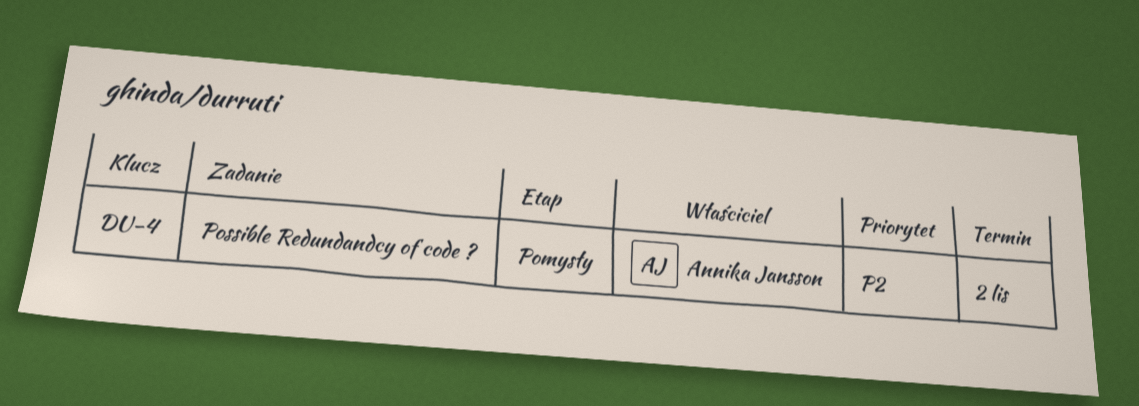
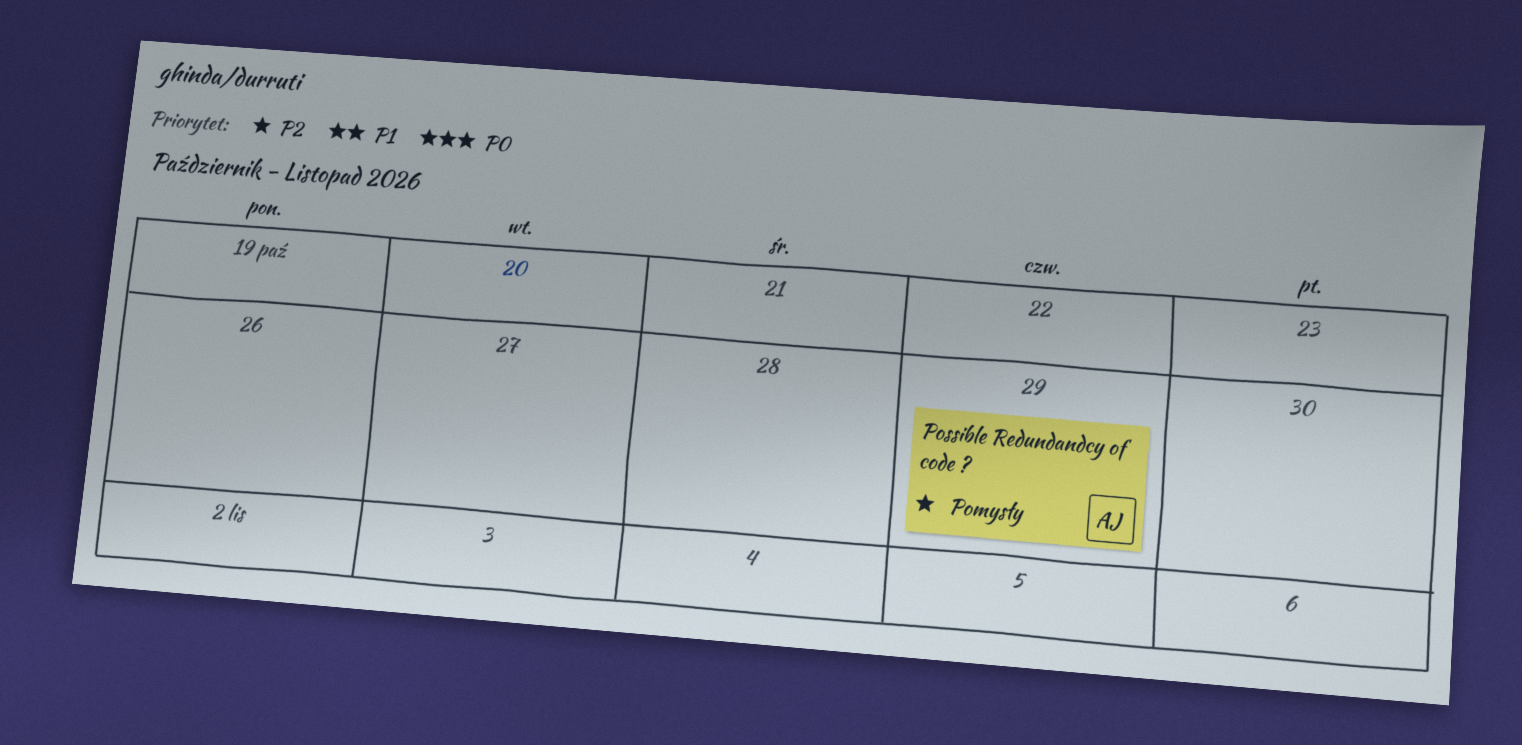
Possible Redundandcy of code ?, due: Nov 2 -> Oct 29

